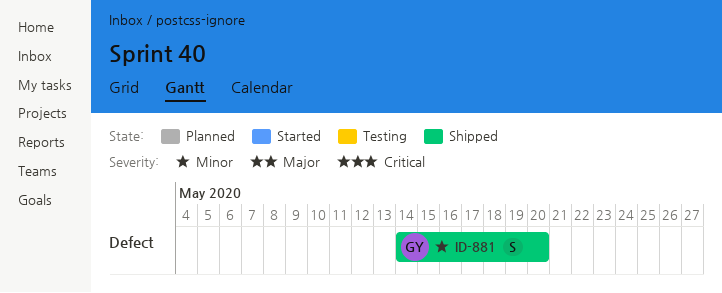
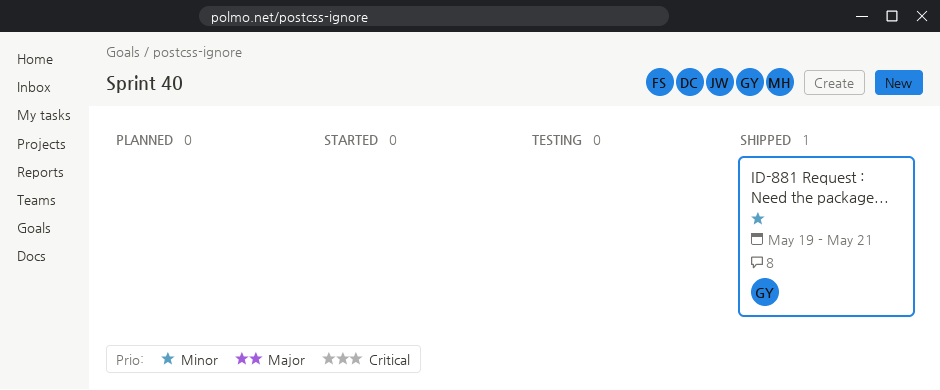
ID-881, start: May 14 -> May 19
ID-881, due: May 20 -> May 21

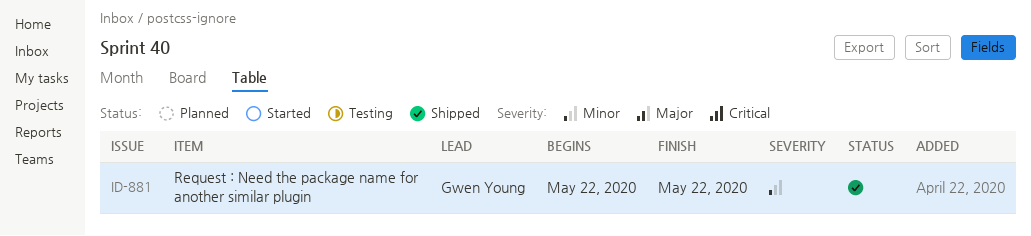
ID-881, start: May 19 -> May 22
ID-881, due: May 21 -> May 22

